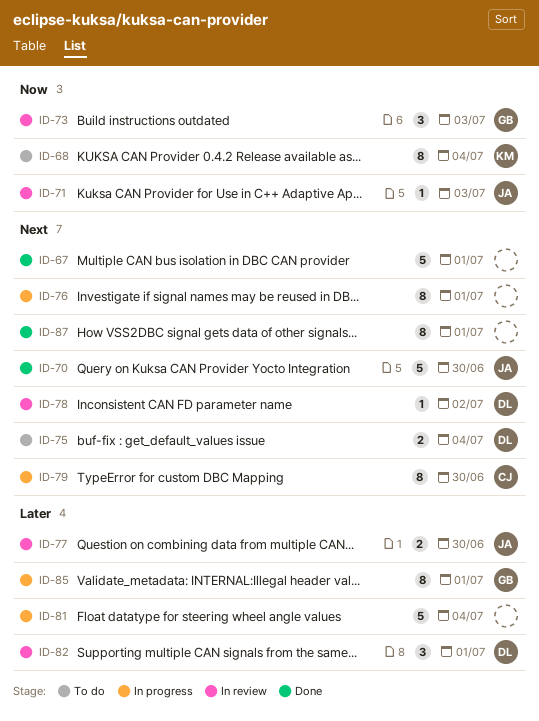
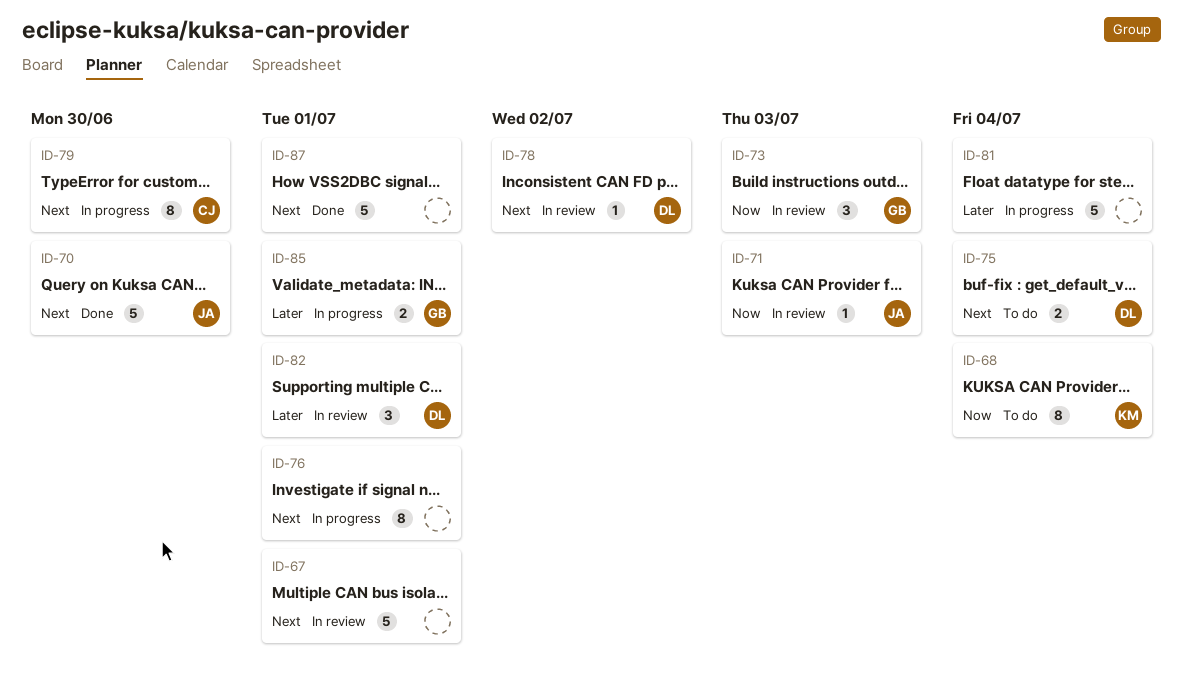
ID-67, status: Done -> In review
ID-77: present -> none
ID-85, estimate: 8 -> 2
ID-87, estimate: 8 -> 5

